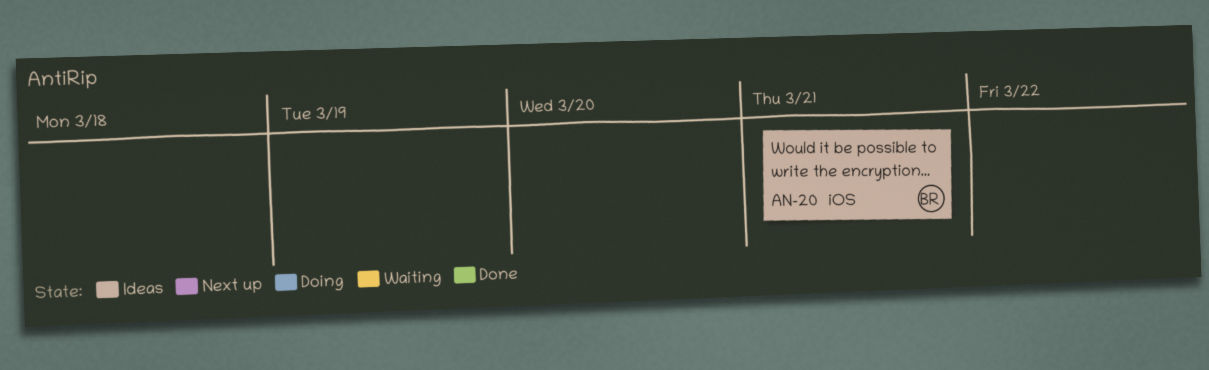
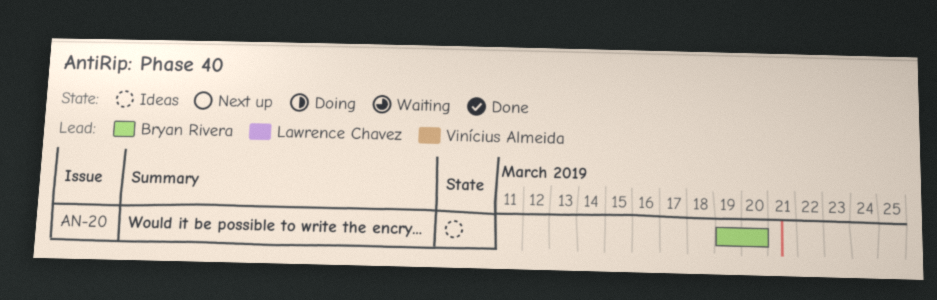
AN-20, due: Mar 21 -> Mar 20

